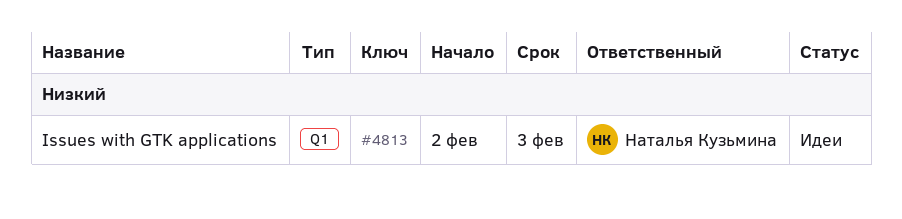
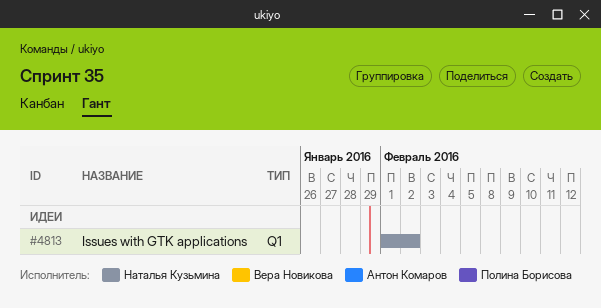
#4813, start: Feb 2 -> Feb 1
#4813, due: Feb 3 -> Feb 2

